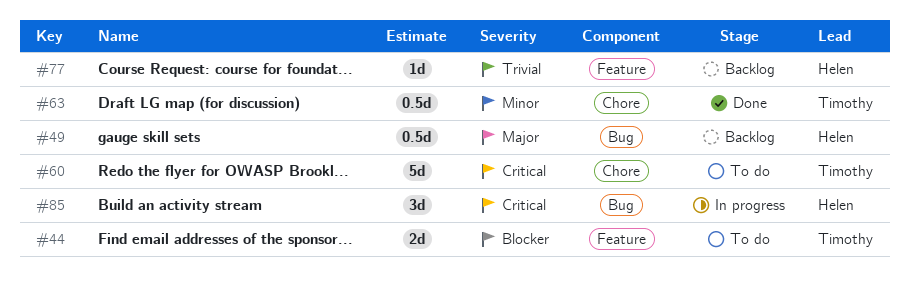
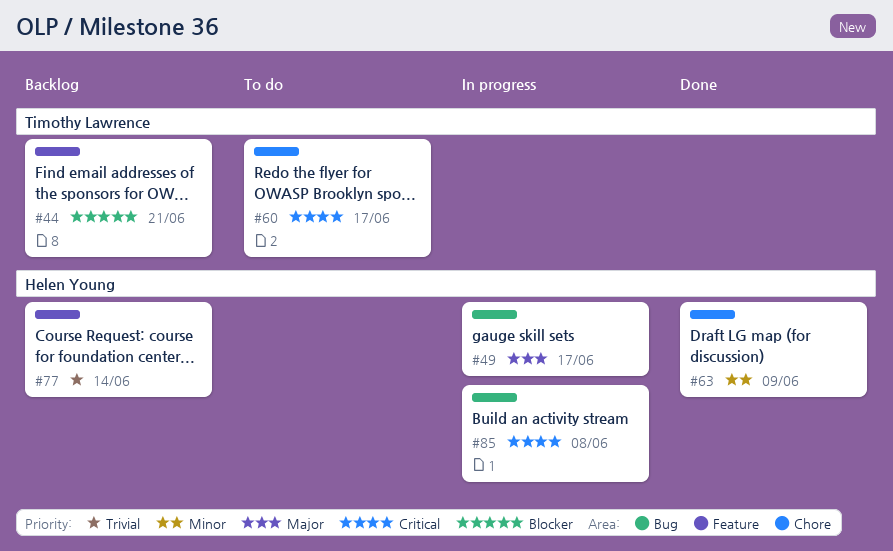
#44, status: To do -> Backlog
#49, status: Backlog -> In progress
#63, owner: Timothy Lawrence -> Helen Young

